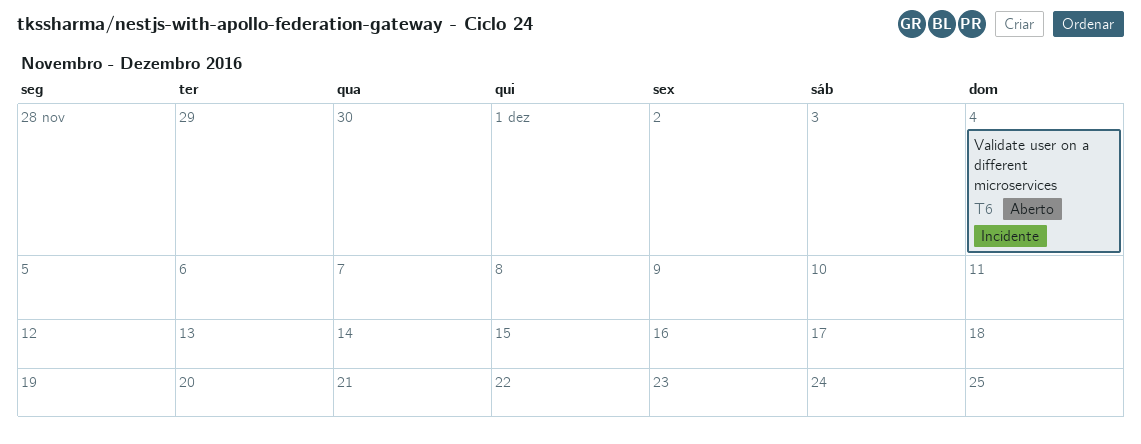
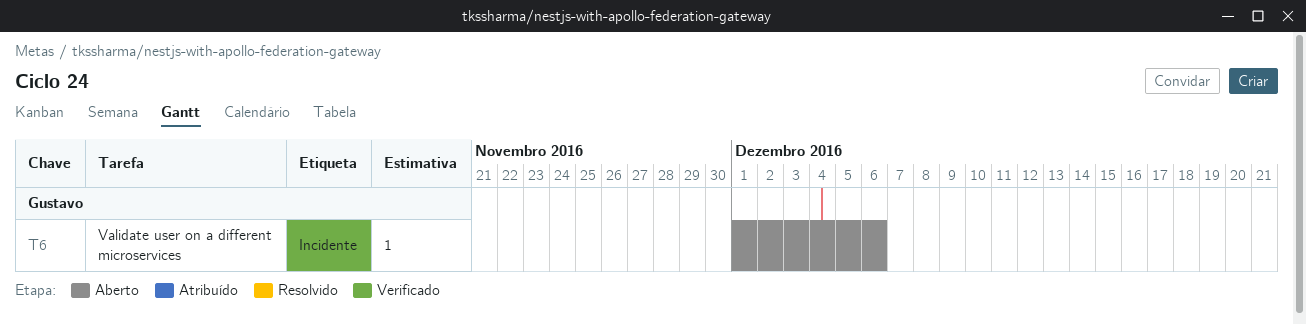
T6, due: Dec 4 -> Dec 6

